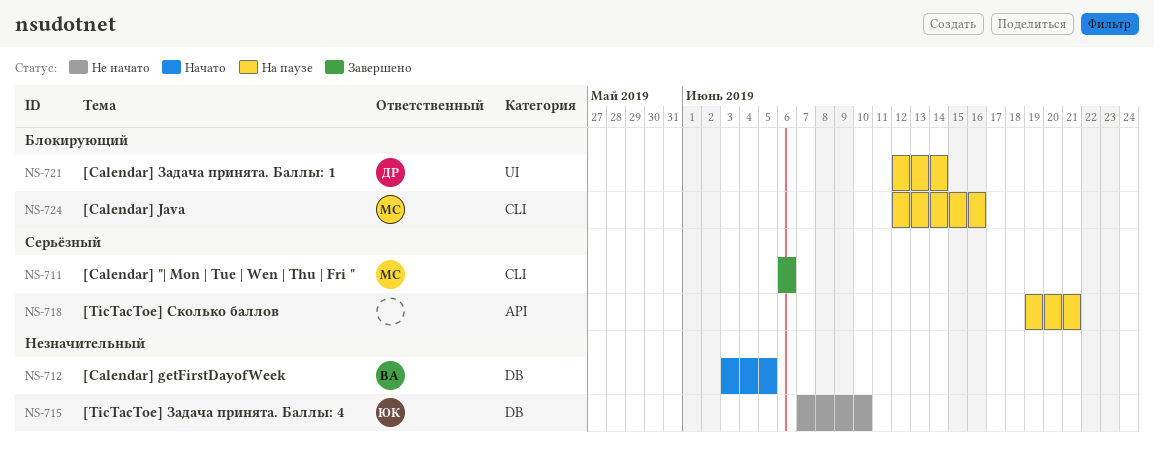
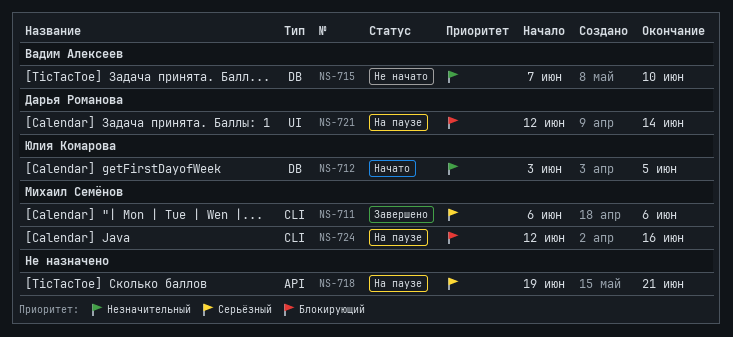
NS-712, owner: Вадим Алексеев -> Юлия Комарова
NS-715, owner: Юлия Комарова -> Вадим Алексеев

